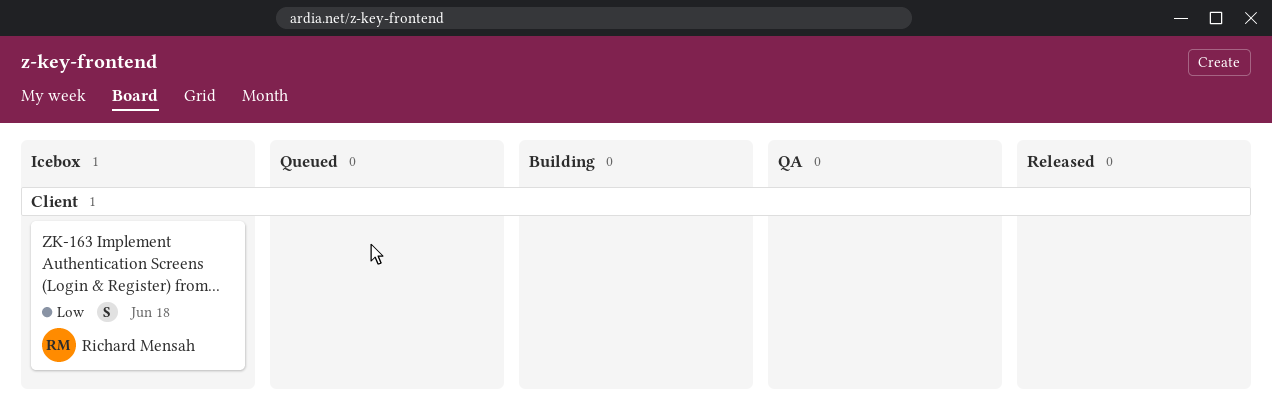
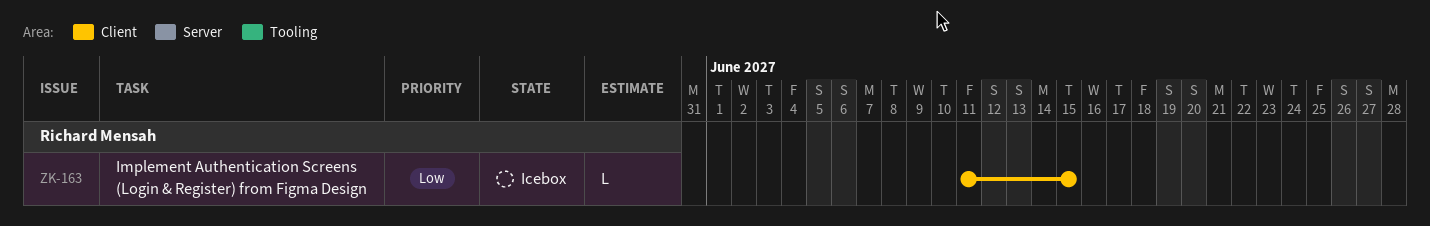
ZK-163, estimate: S -> L
ZK-163, due: Jun 18 -> Jun 15

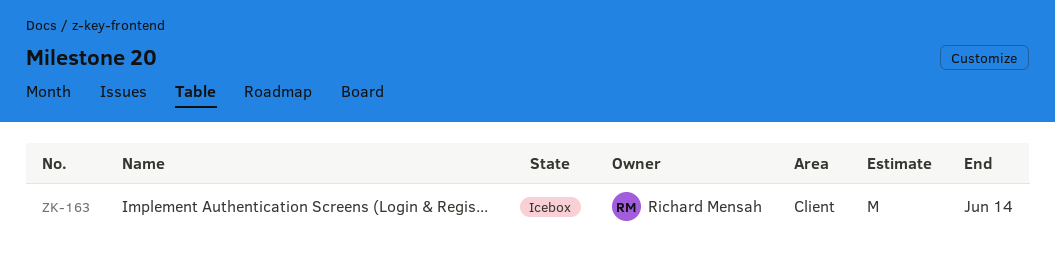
ZK-163, estimate: L -> M
ZK-163, due: Jun 15 -> Jun 14

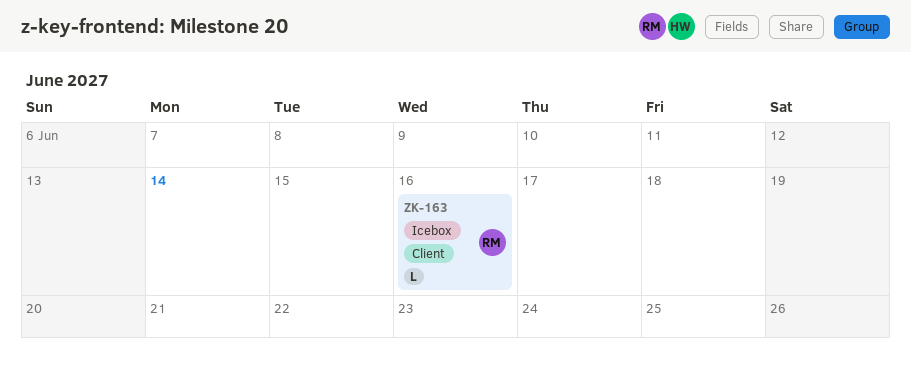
ZK-163, estimate: M -> L
ZK-163, due: Jun 14 -> Jun 16

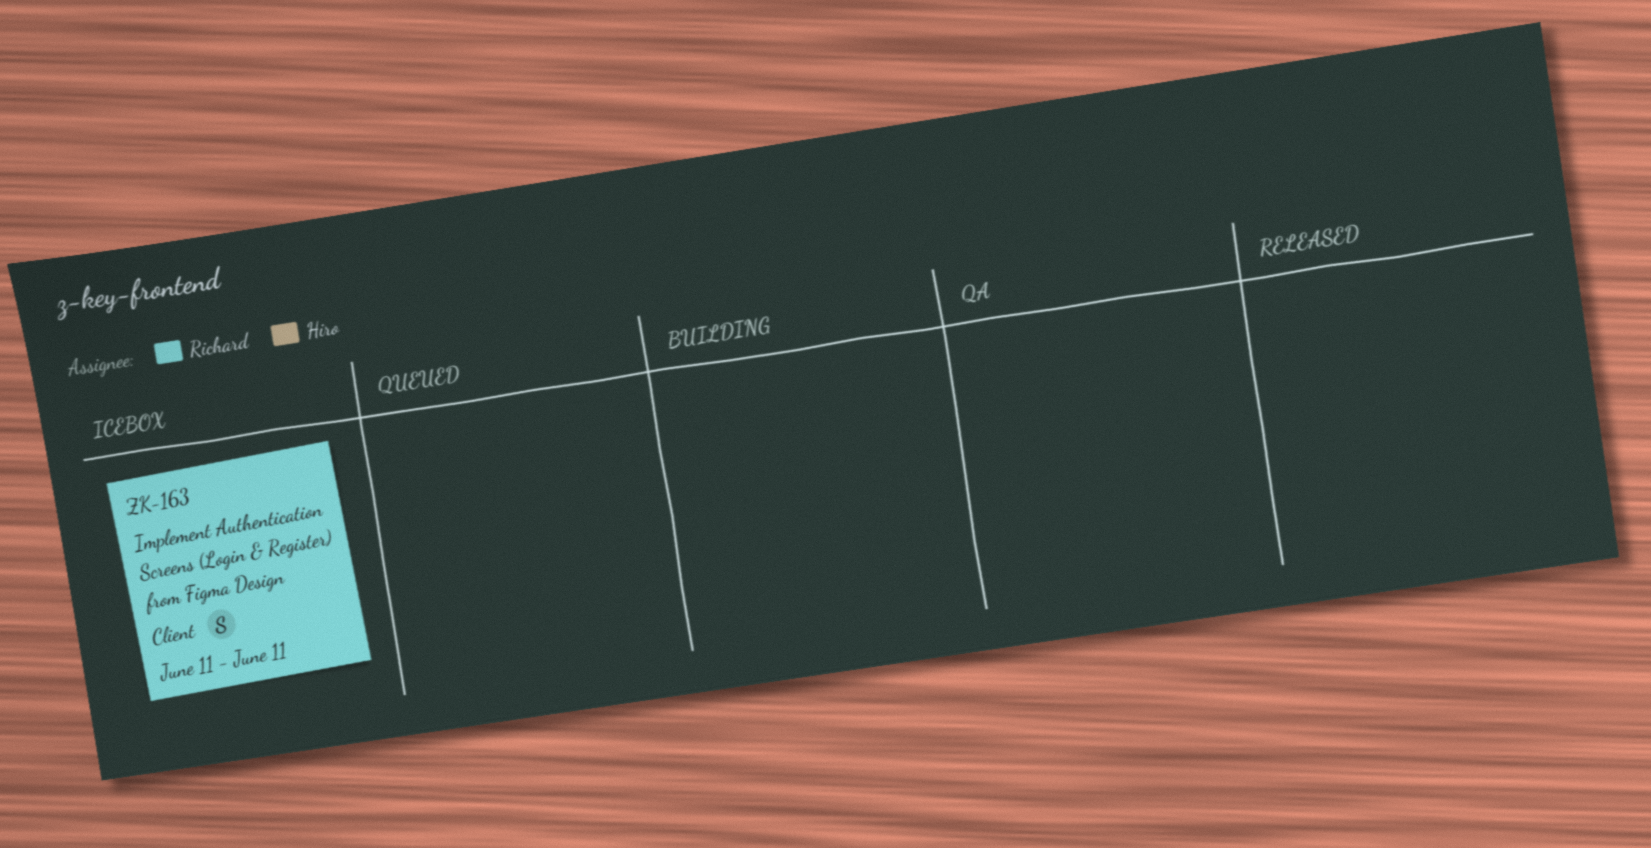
ZK-163, estimate: L -> S
ZK-163, due: Jun 16 -> Jun 11

